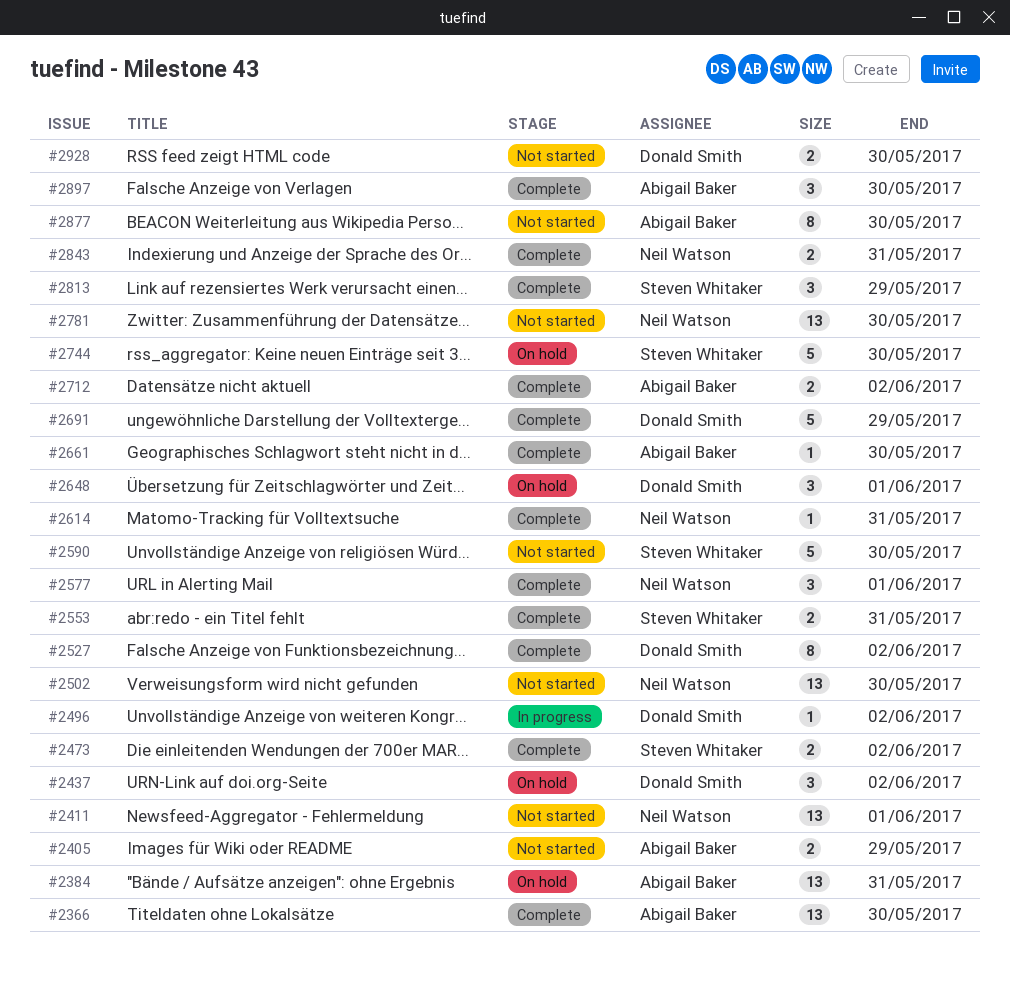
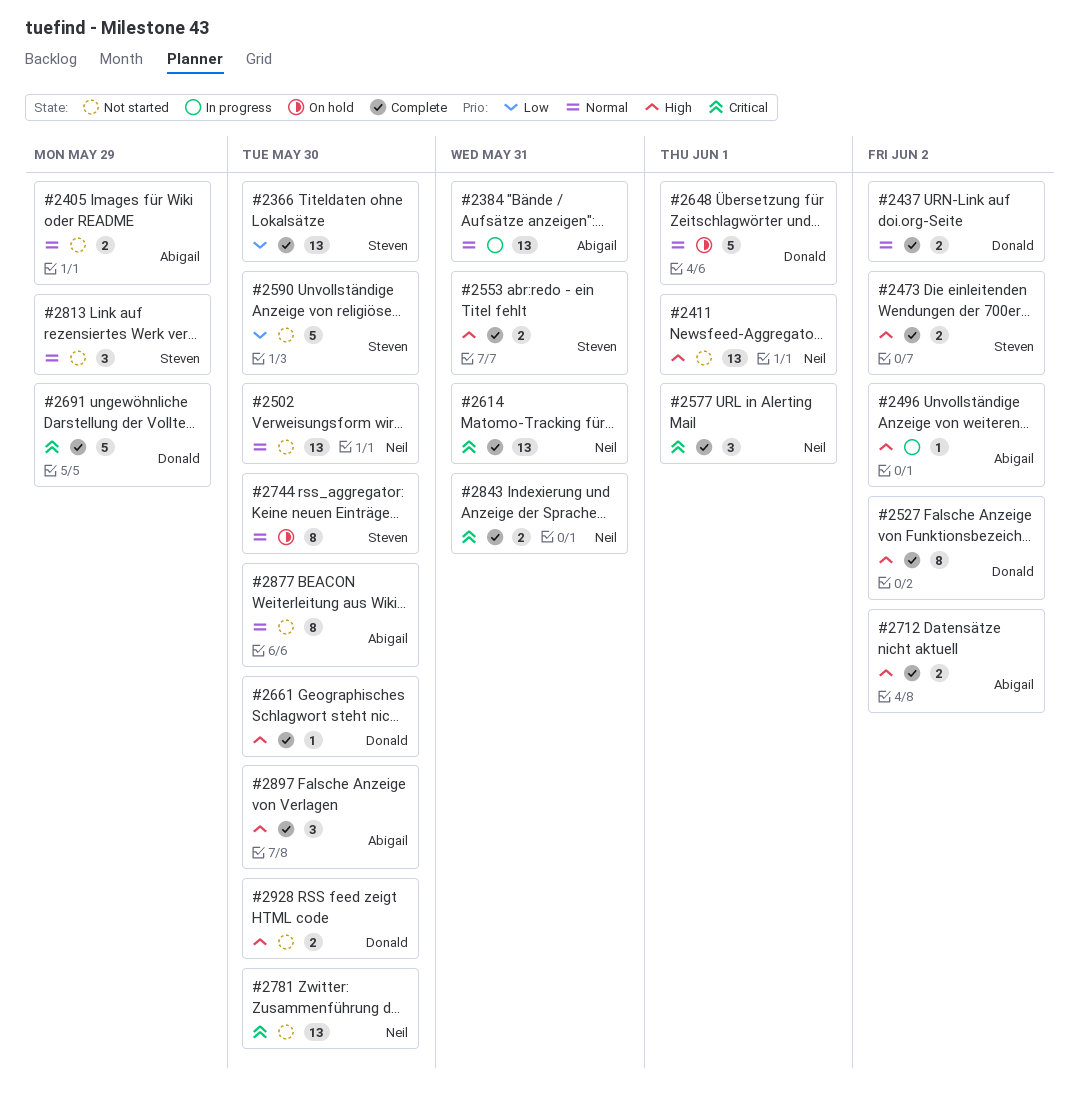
#2366, owner: Abigail Baker -> Steven Whitaker
#2384, status: On hold -> In progress
#2437, status: On hold -> Complete
#2437, estimate: 3 -> 2
#2496, owner: Donald Smith -> Abigail Baker
#2614, estimate: 1 -> 13
#2648, estimate: 3 -> 5
#2661, owner: Abigail Baker -> Donald Smith
#2744, estimate: 5 -> 8
#2813, status: Complete -> Not started

